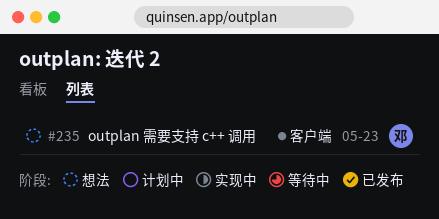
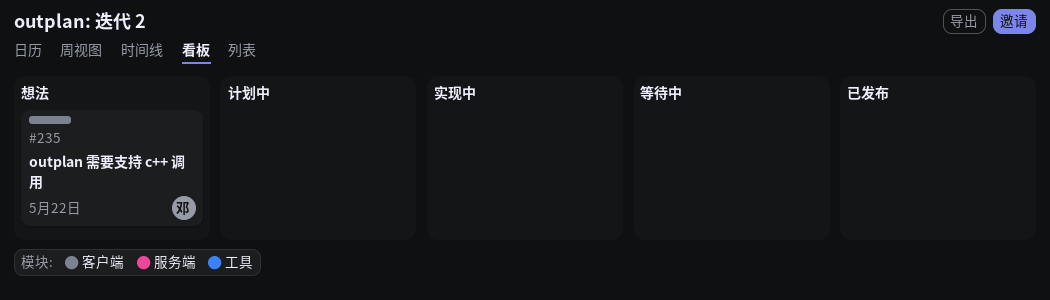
#235, due: May 23 -> May 22

